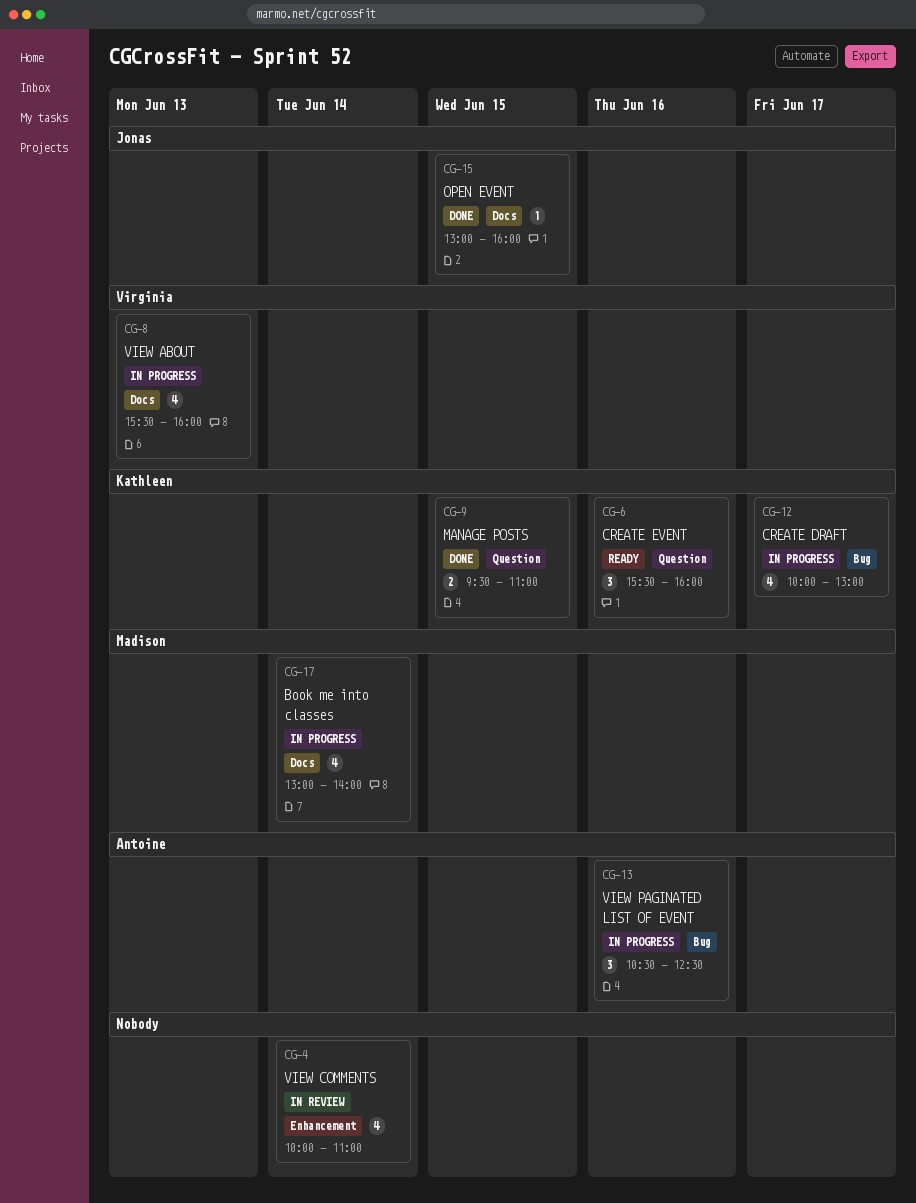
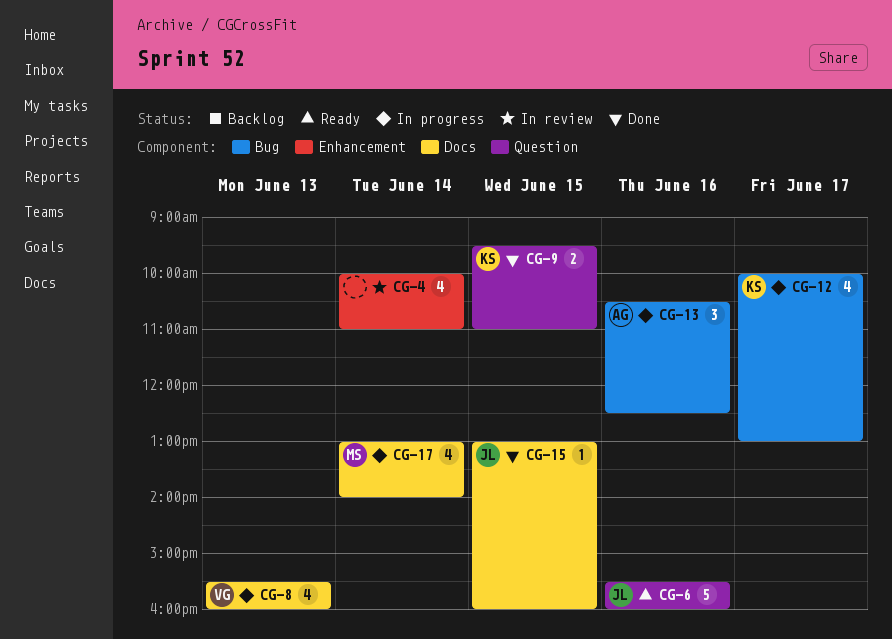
CG-6, owner: Kathleen -> Jonas
CG-6, estimate: 3 -> 5

